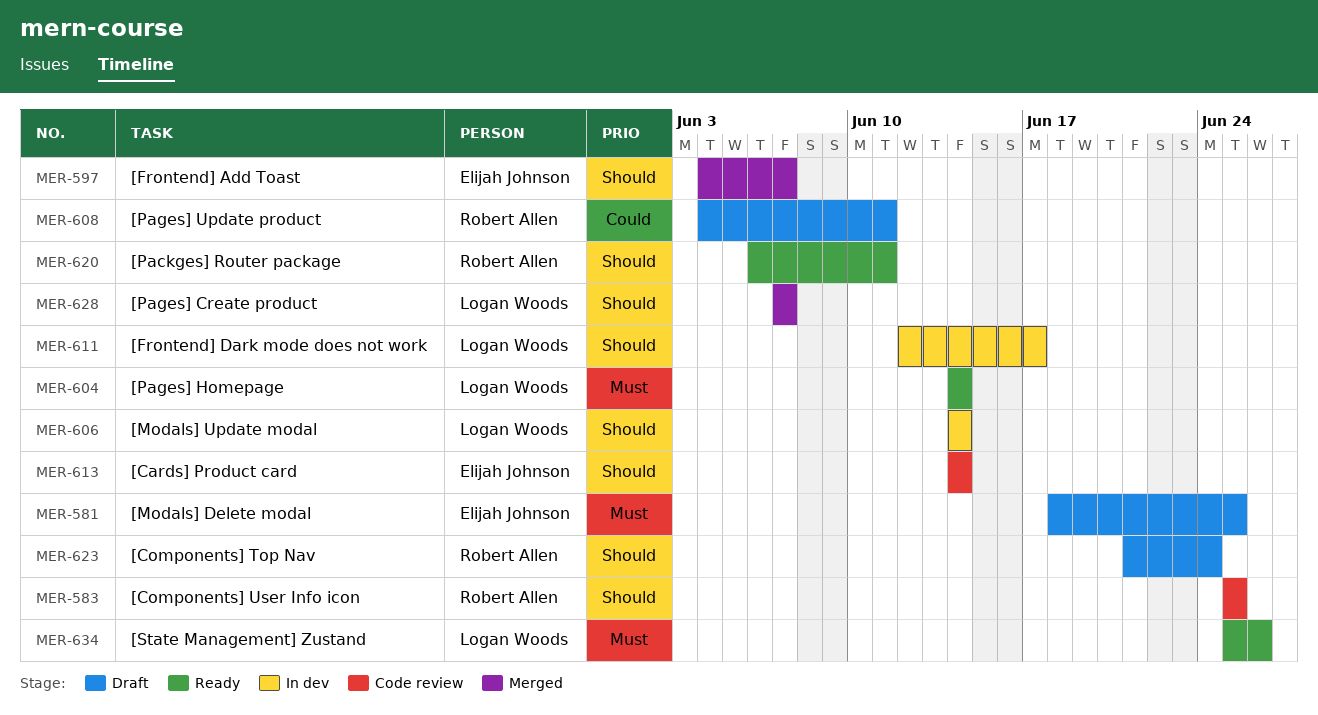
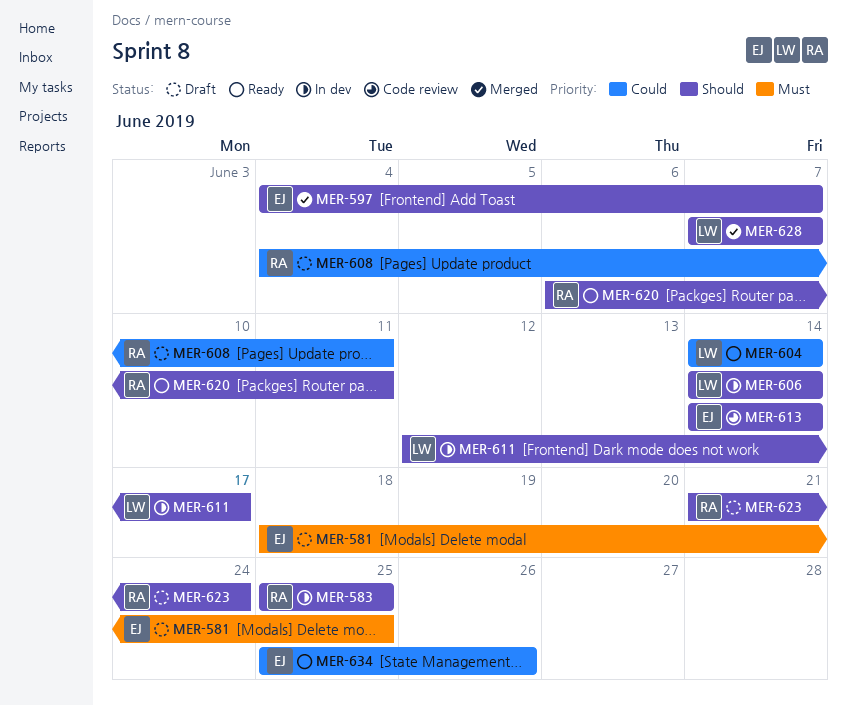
MER-583, status: Code review -> In dev
MER-604, priority: Must -> Could
MER-634, owner: Logan Woods -> Elijah Johnson
MER-634, priority: Must -> Could

